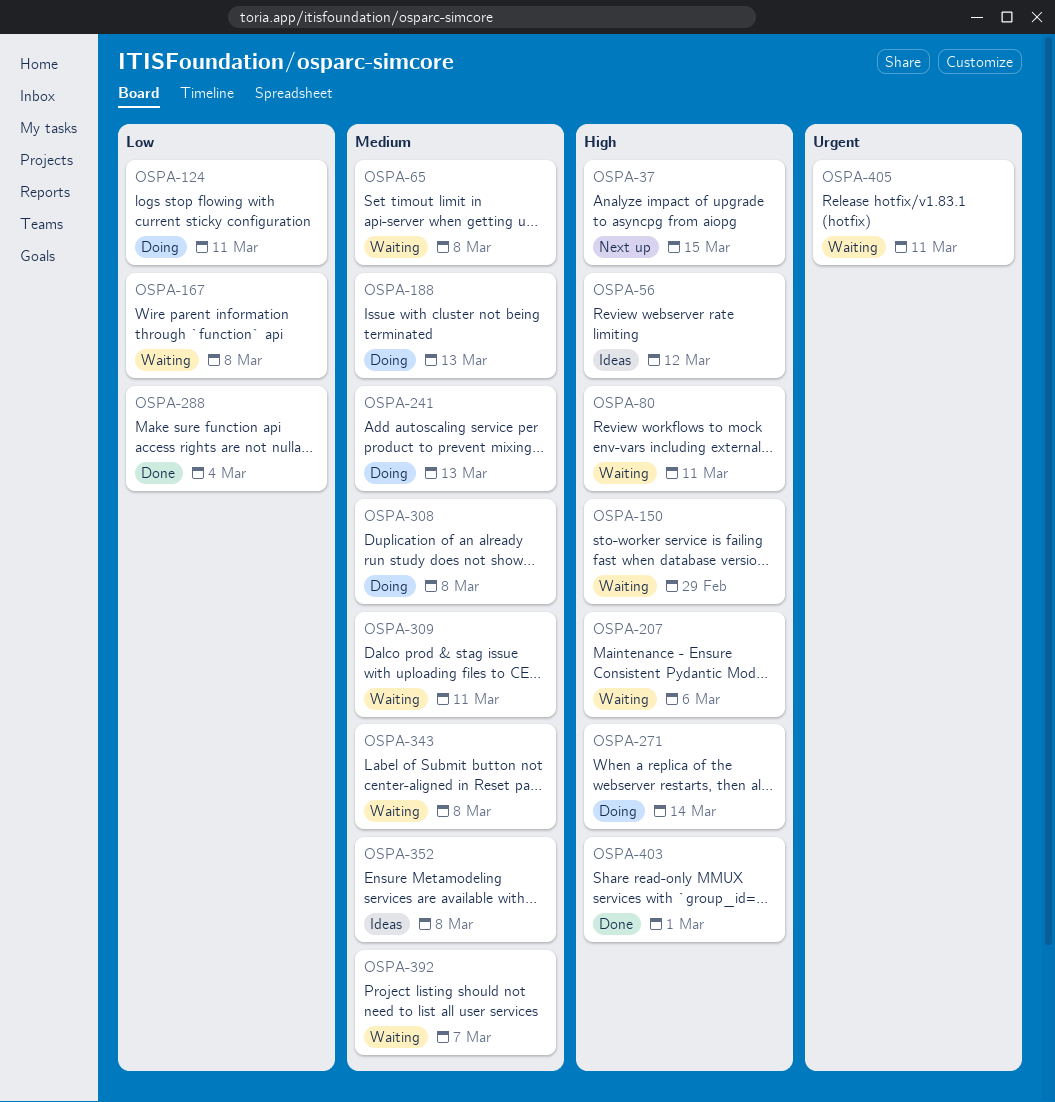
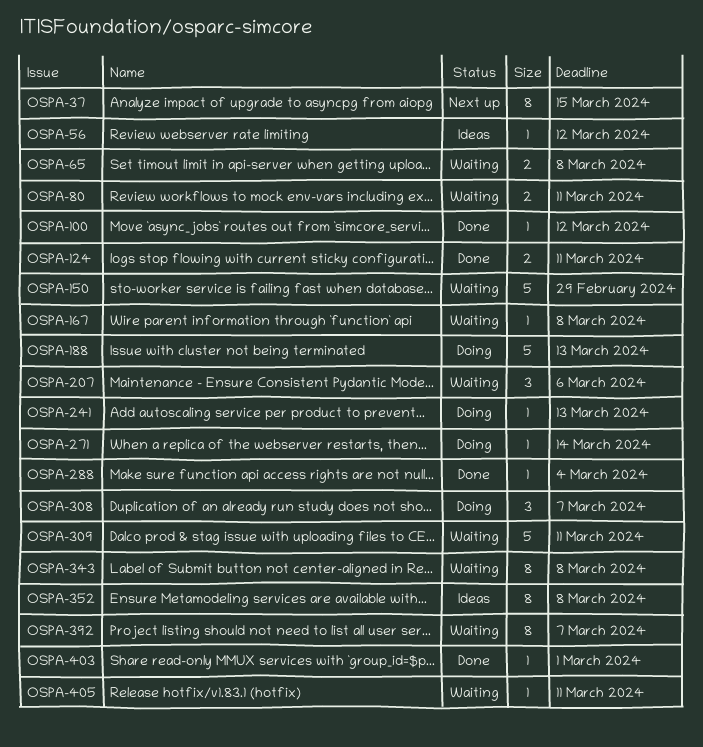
OSPA-100: none -> present
OSPA-124, status: Doing -> Done
OSPA-308, due: Mar 8 -> Mar 7

